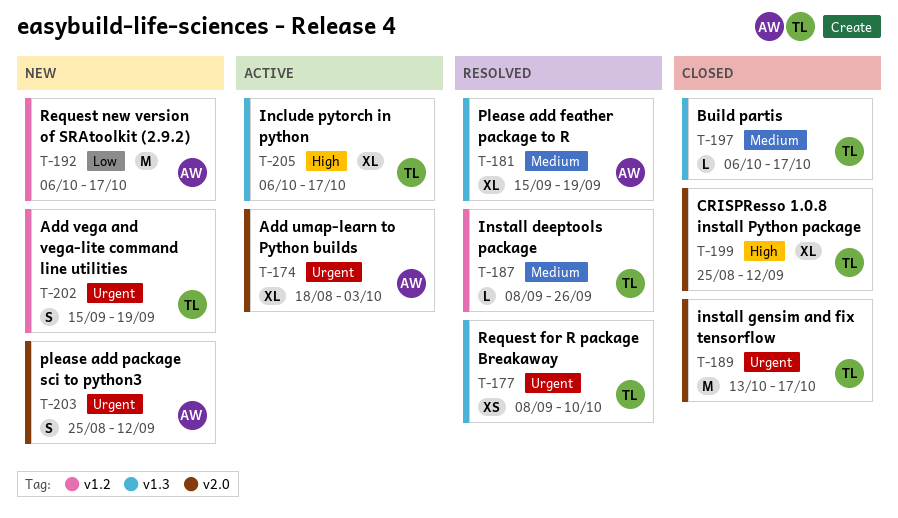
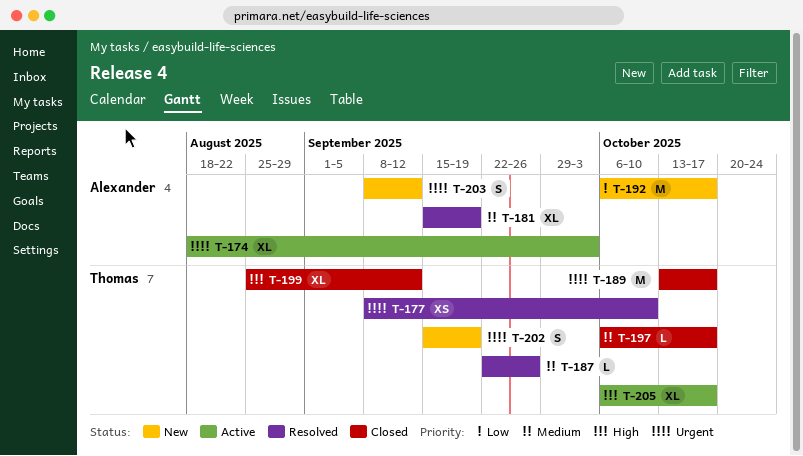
T-187, start: Sep 8 -> Sep 22
T-203, start: Aug 25 -> Sep 8

